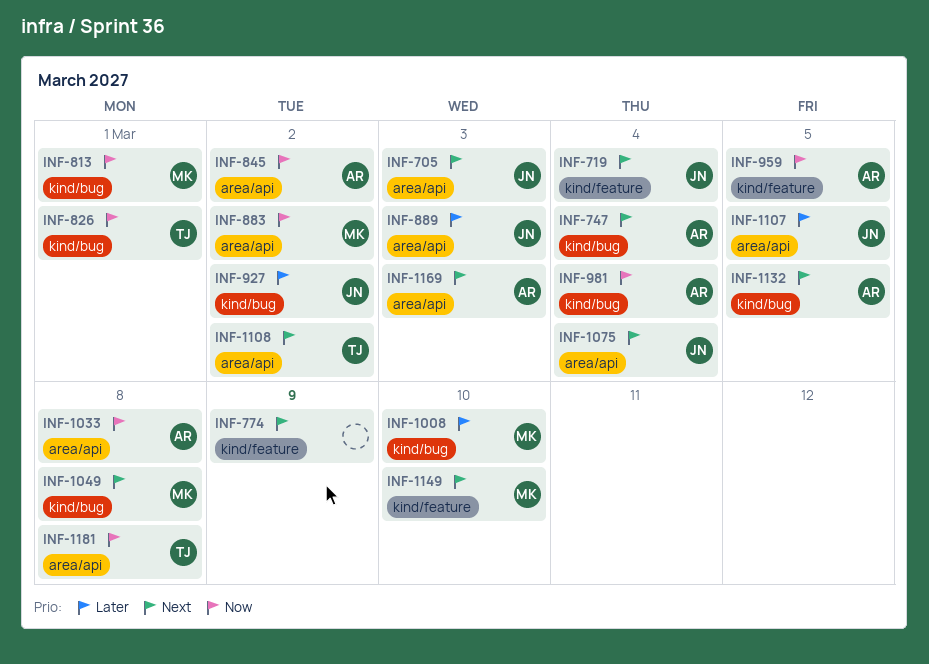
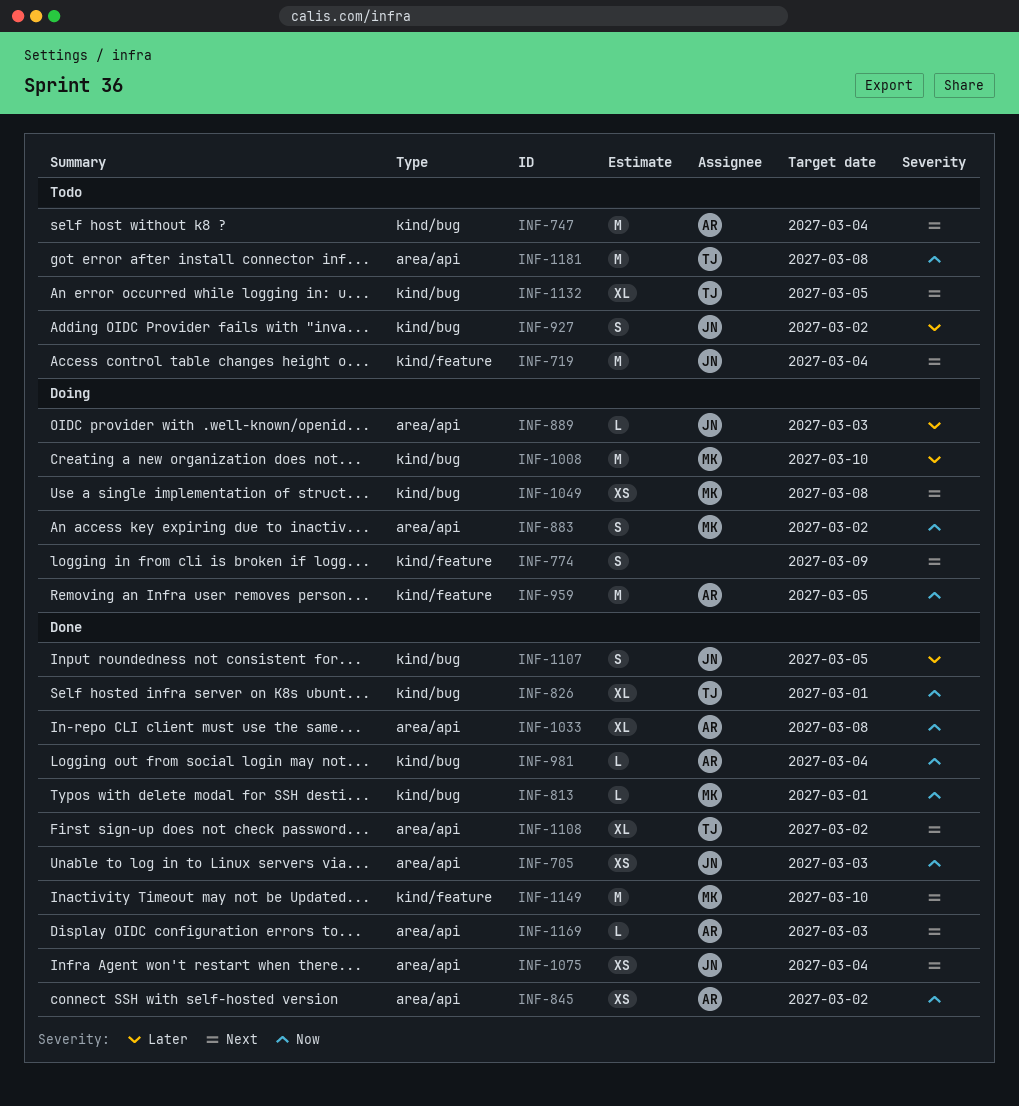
INF-705, priority: Next -> Now
INF-1107, label: area/api -> kind/bug
INF-1132, owner: AR -> TJ

